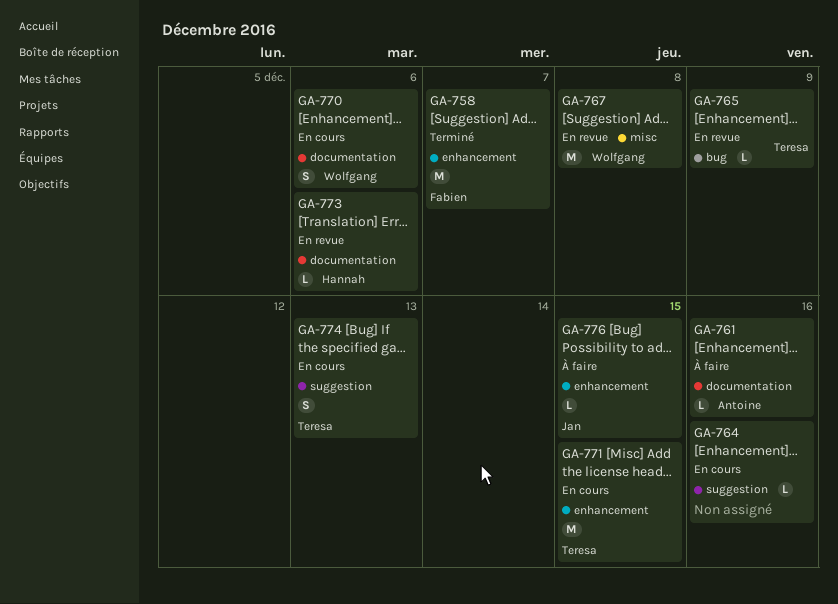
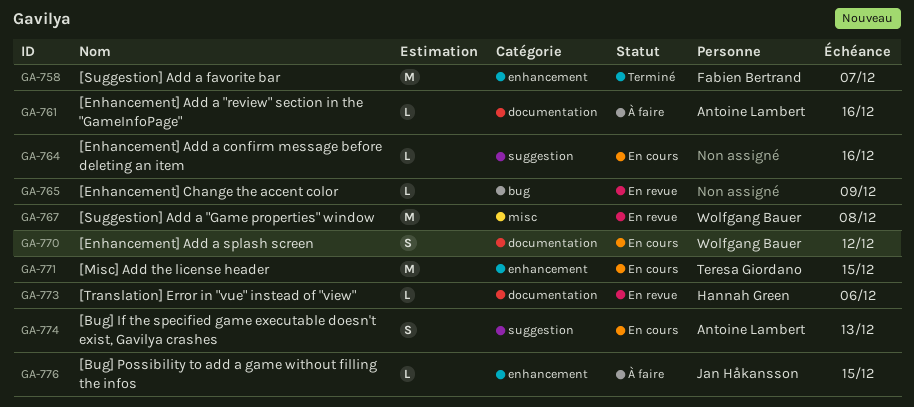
GA-765, owner: Teresa Giordano -> none
GA-770, due: Dec 6 -> Dec 12
GA-774, owner: Teresa Giordano -> Antoine Lambert

